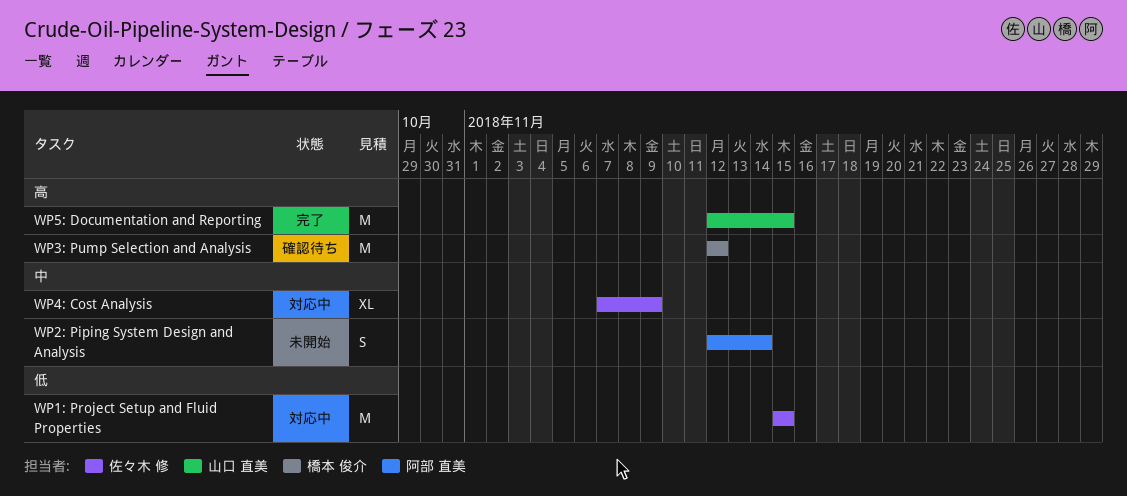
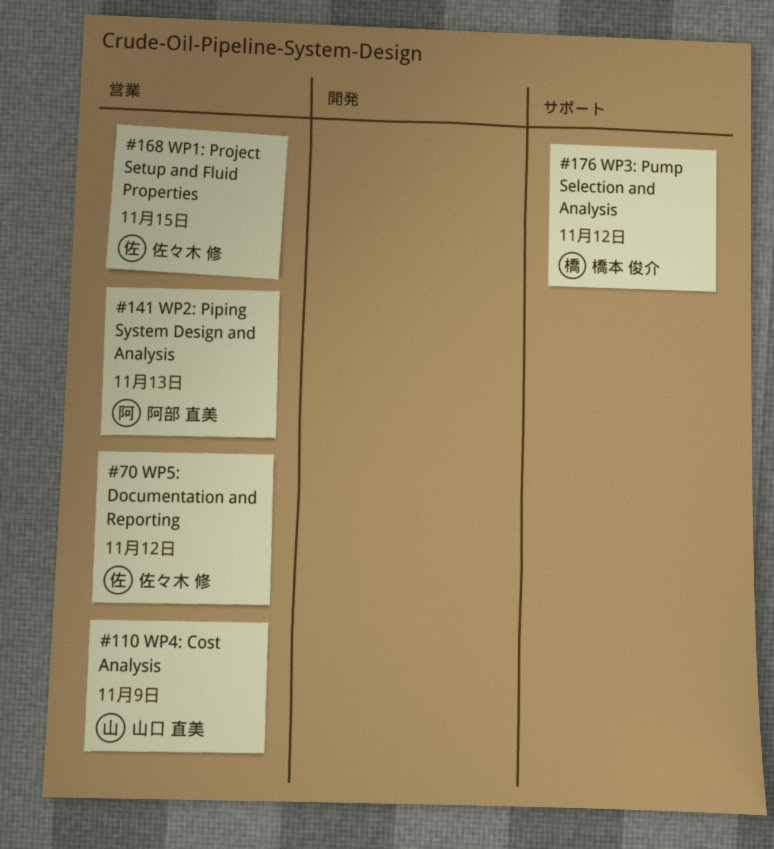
WP2: Piping System Design and Analysis, due: Nov 14 -> Nov 13
WP4: Cost Analysis, owner: 佐々木 修 -> 山口 直美
WP5: Documentation and Reporting, owner: 山口 直美 -> 佐々木 修
WP5: Documentation and Reporting, due: Nov 15 -> Nov 12

